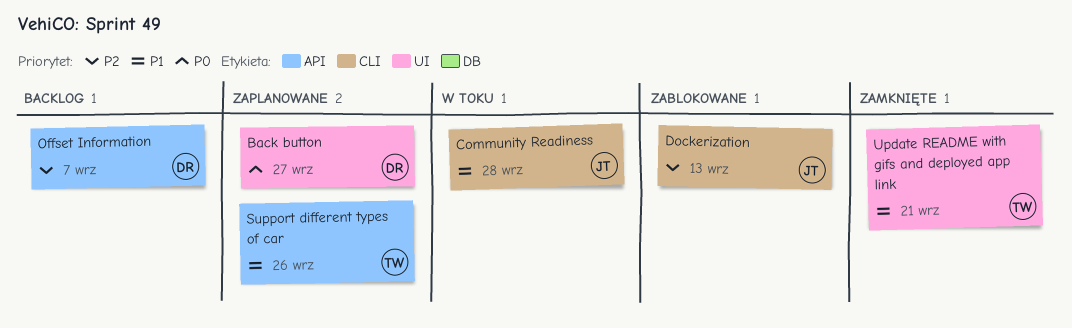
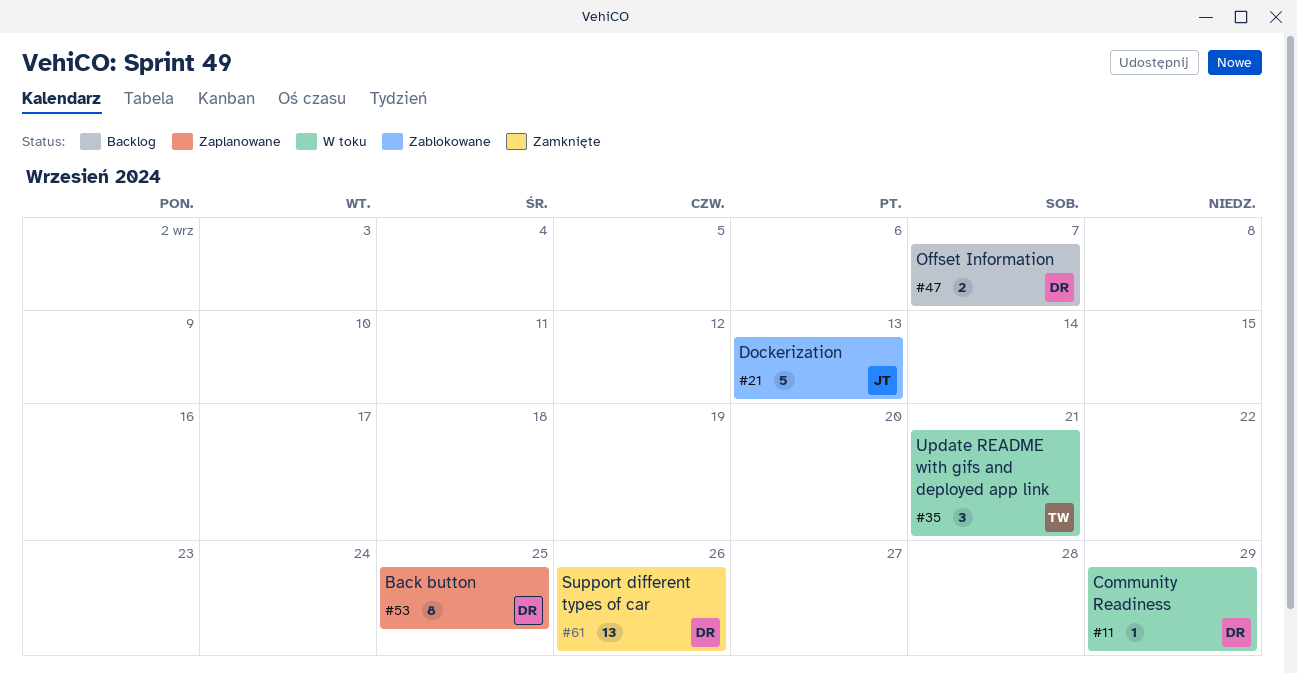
Back button, due: Sep 27 -> Sep 25
Community Readiness, owner: JT -> DR
Community Readiness, due: Sep 28 -> Sep 29
Support different types of car, status: Zaplanowane -> Zamknięte
Support different types of car, owner: TW -> DR
Update README with gifs and deployed app link, status: Zamknięte -> W toku

